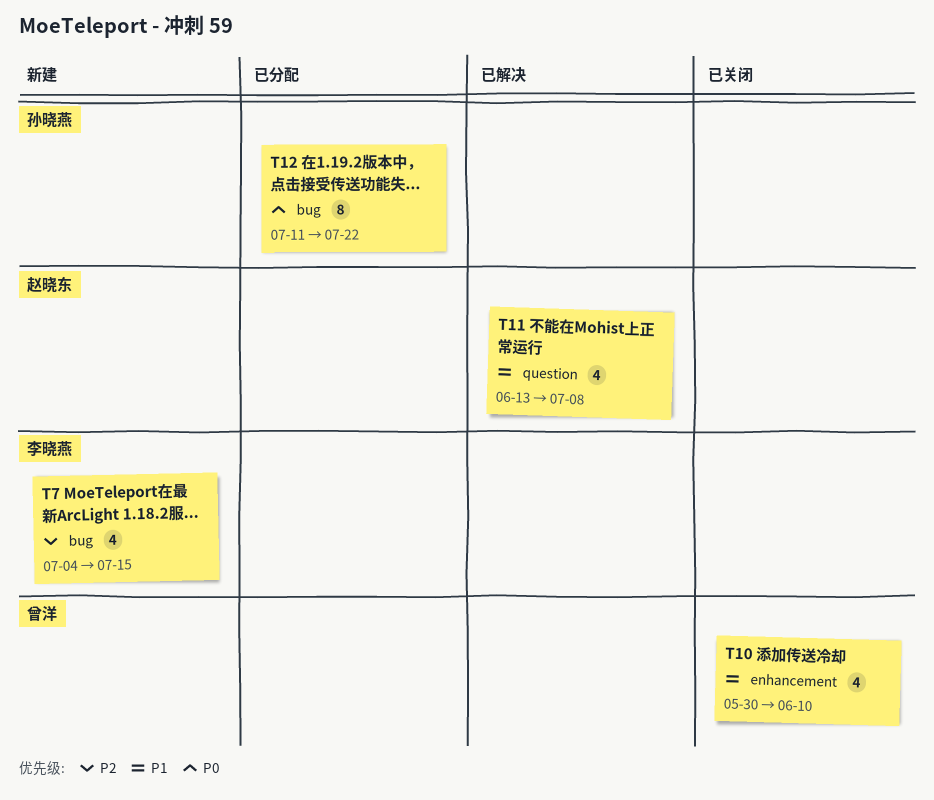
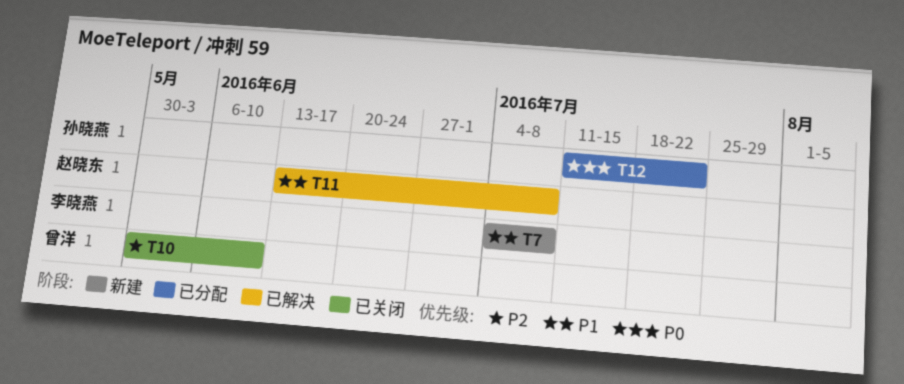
T7, priority: P2 -> P1
T7, due: Jul 15 -> Jul 8
T10, priority: P1 -> P2

